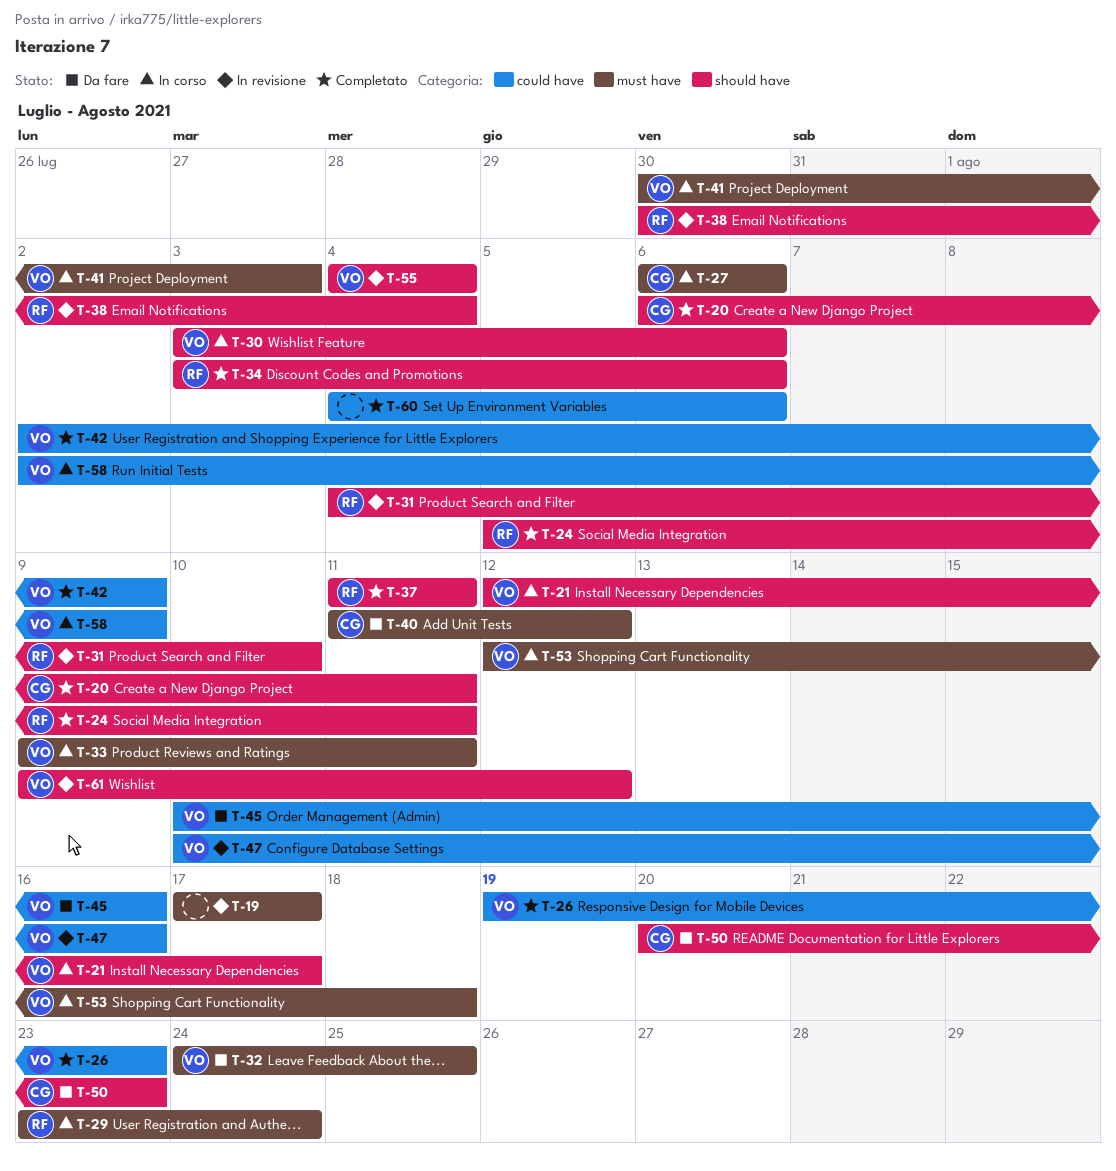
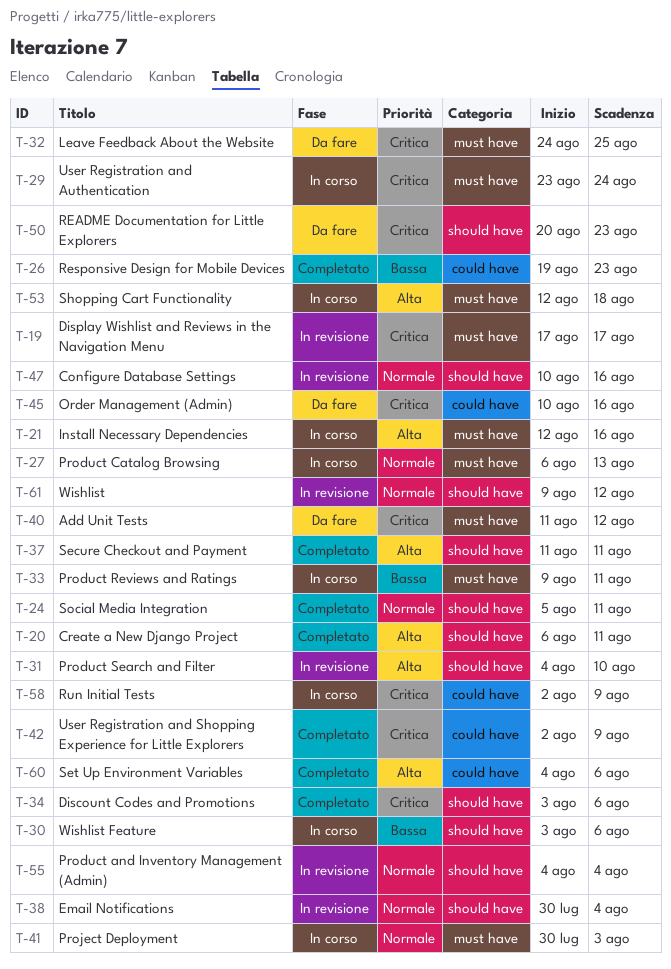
T-21, label: should have -> must have
T-21, due: Aug 17 -> Aug 16
T-27, due: Aug 6 -> Aug 13
T-47, label: could have -> should have

